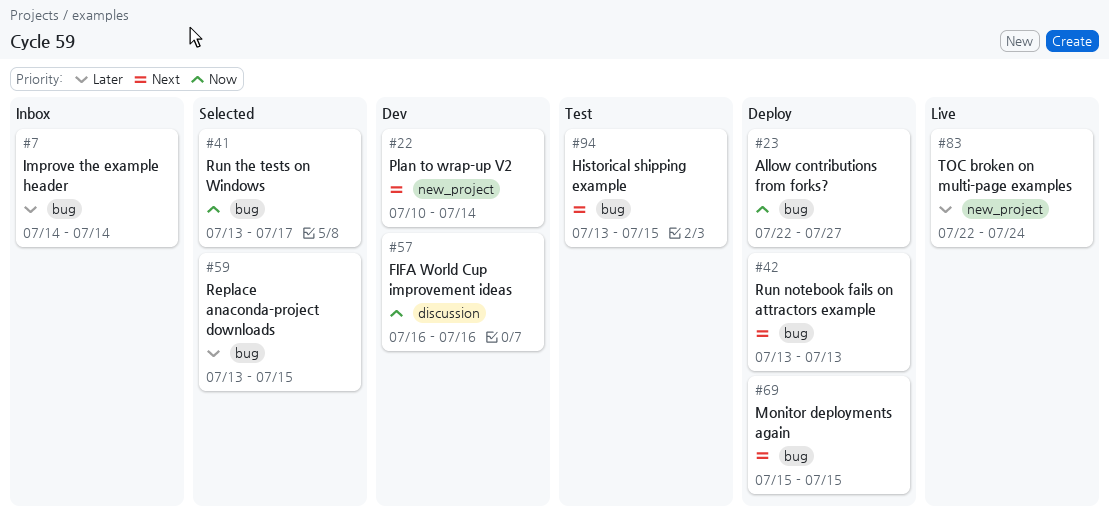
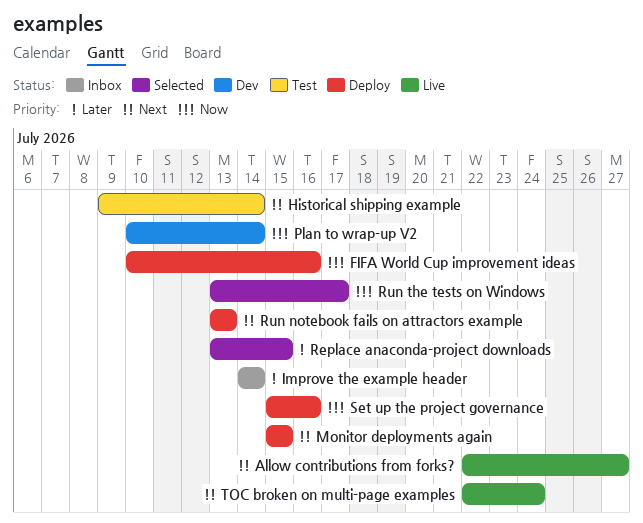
Allow contributions from forks?, status: Deploy -> Live
Allow contributions from forks?, priority: Now -> Next
FIFA World Cup improvement ideas, status: Dev -> Deploy
FIFA World Cup improvement ideas, start: Jul 16 -> Jul 10
Historical shipping example, start: Jul 13 -> Jul 9
Historical shipping example, due: Jul 15 -> Jul 14
Plan to wrap-up V2, priority: Next -> Now
Set up the project governance: none -> present
TOC broken on multi-page examples, priority: Later -> Next

